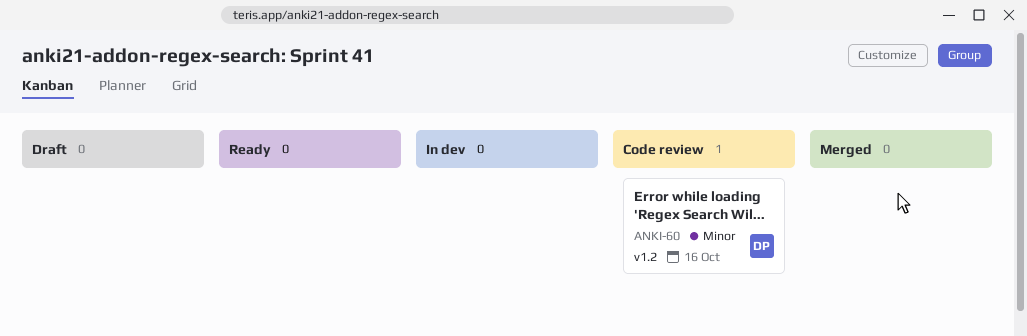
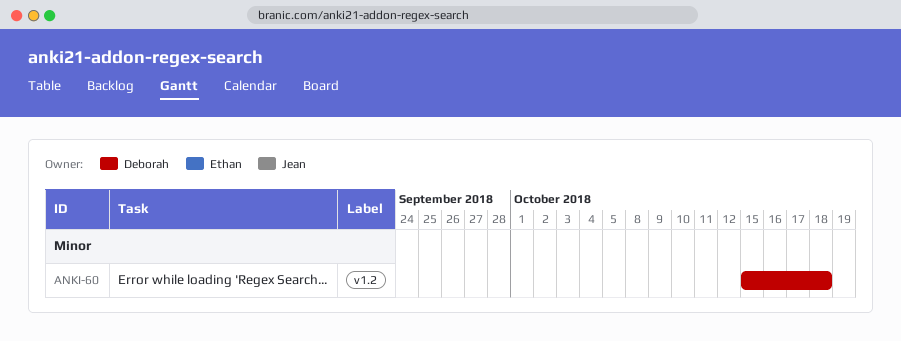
ANKI-60, due: Oct 16 -> Oct 18

